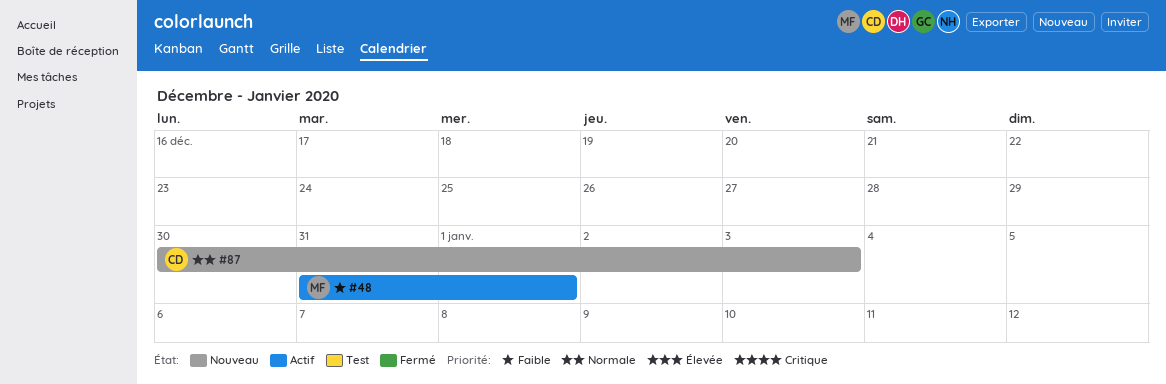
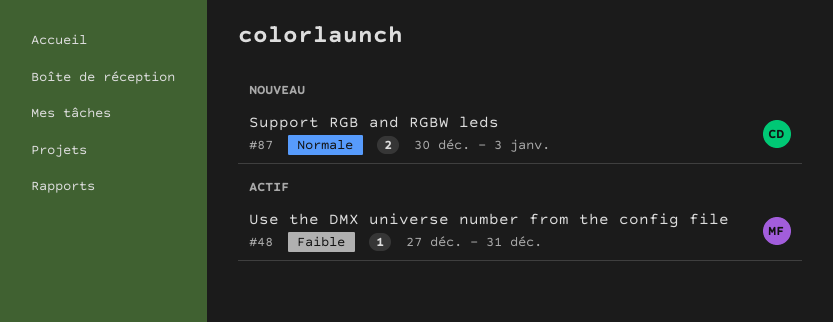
#48, start: Dec 31 -> Dec 27
#48, due: Jan 1 -> Dec 31

